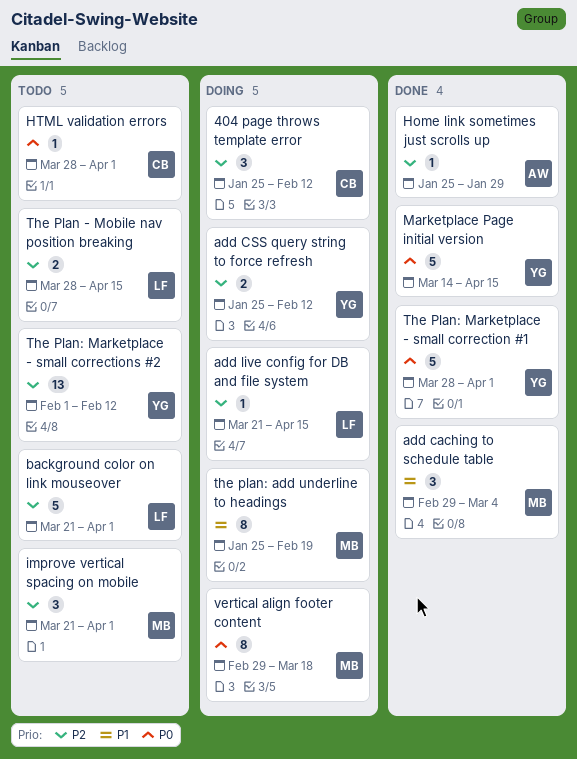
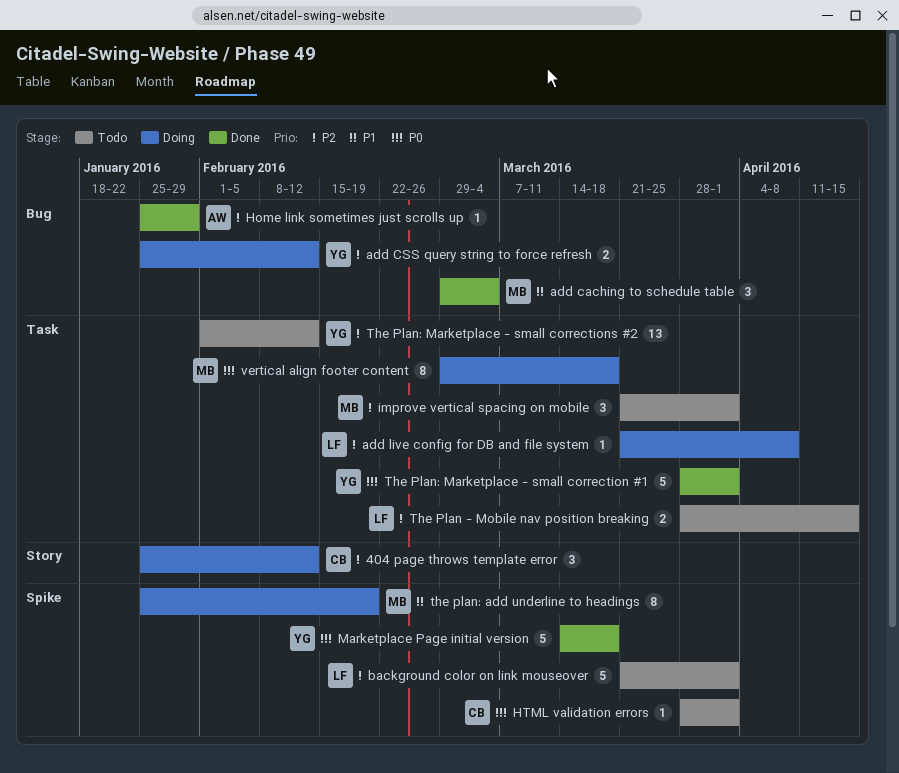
add live config for DB and file system, due: Apr 15 -> Apr 8
Marketplace Page initial version, due: Apr 15 -> Mar 18

